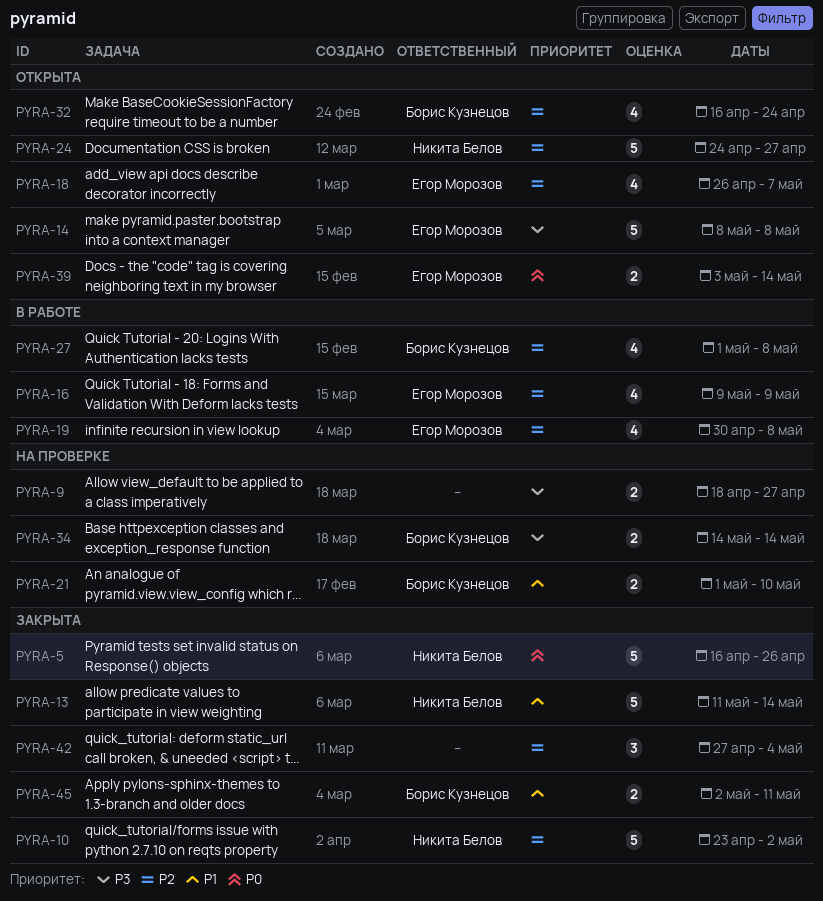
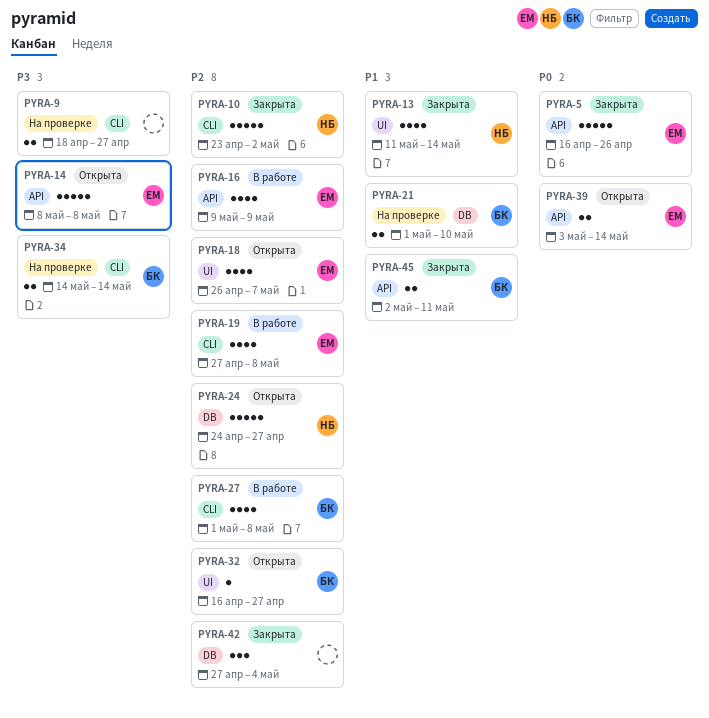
PYRA-5, owner: Никита Белов -> Егор Морозов
PYRA-13, estimate: 5 -> 4
PYRA-19, start: Apr 30 -> Apr 27
PYRA-32, estimate: 4 -> 1
PYRA-32, due: Apr 24 -> Apr 27

